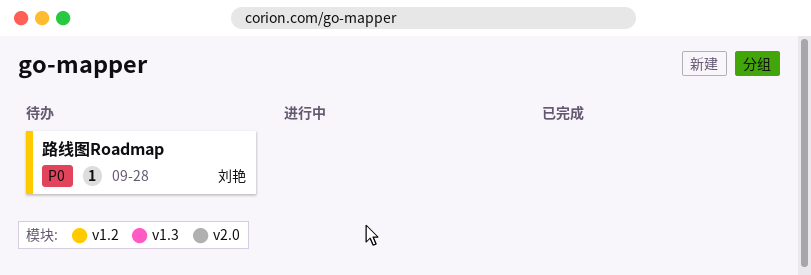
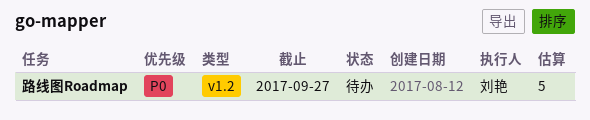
路线图Roadmap, estimate: 1 -> 5
路线图Roadmap, due: Sep 28 -> Sep 27

